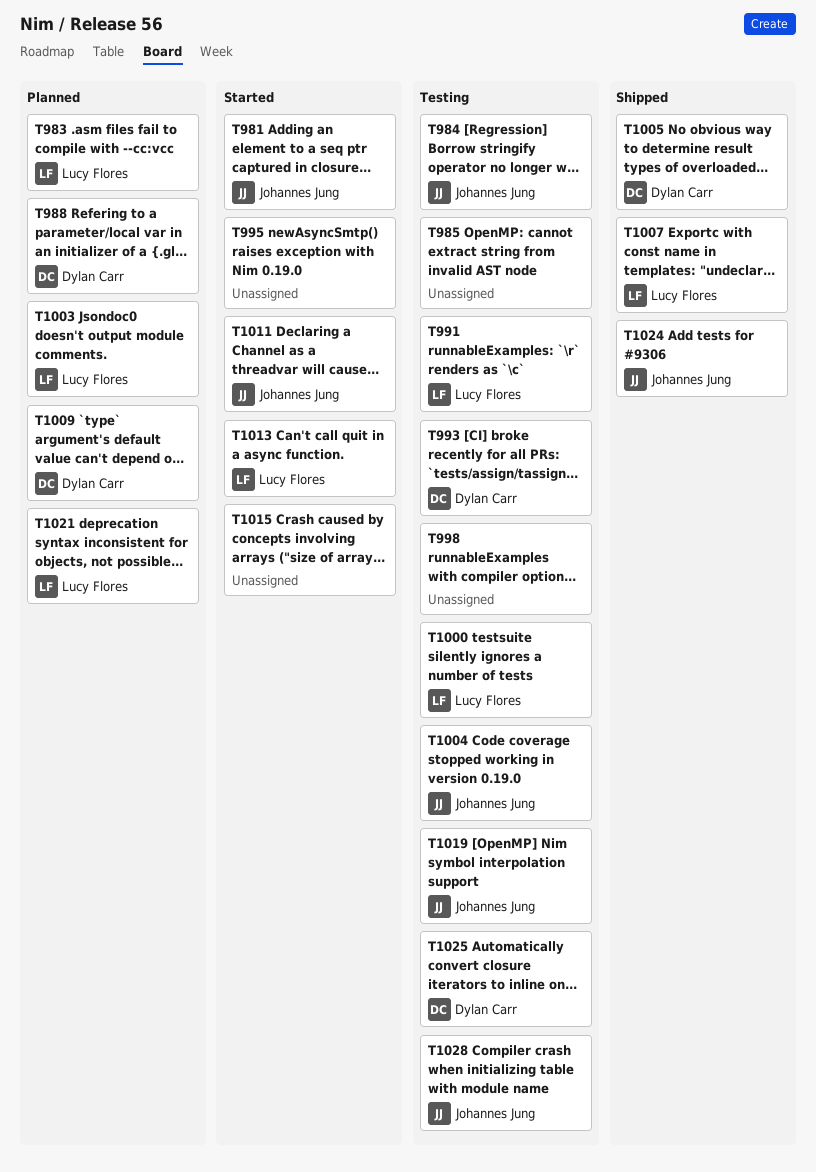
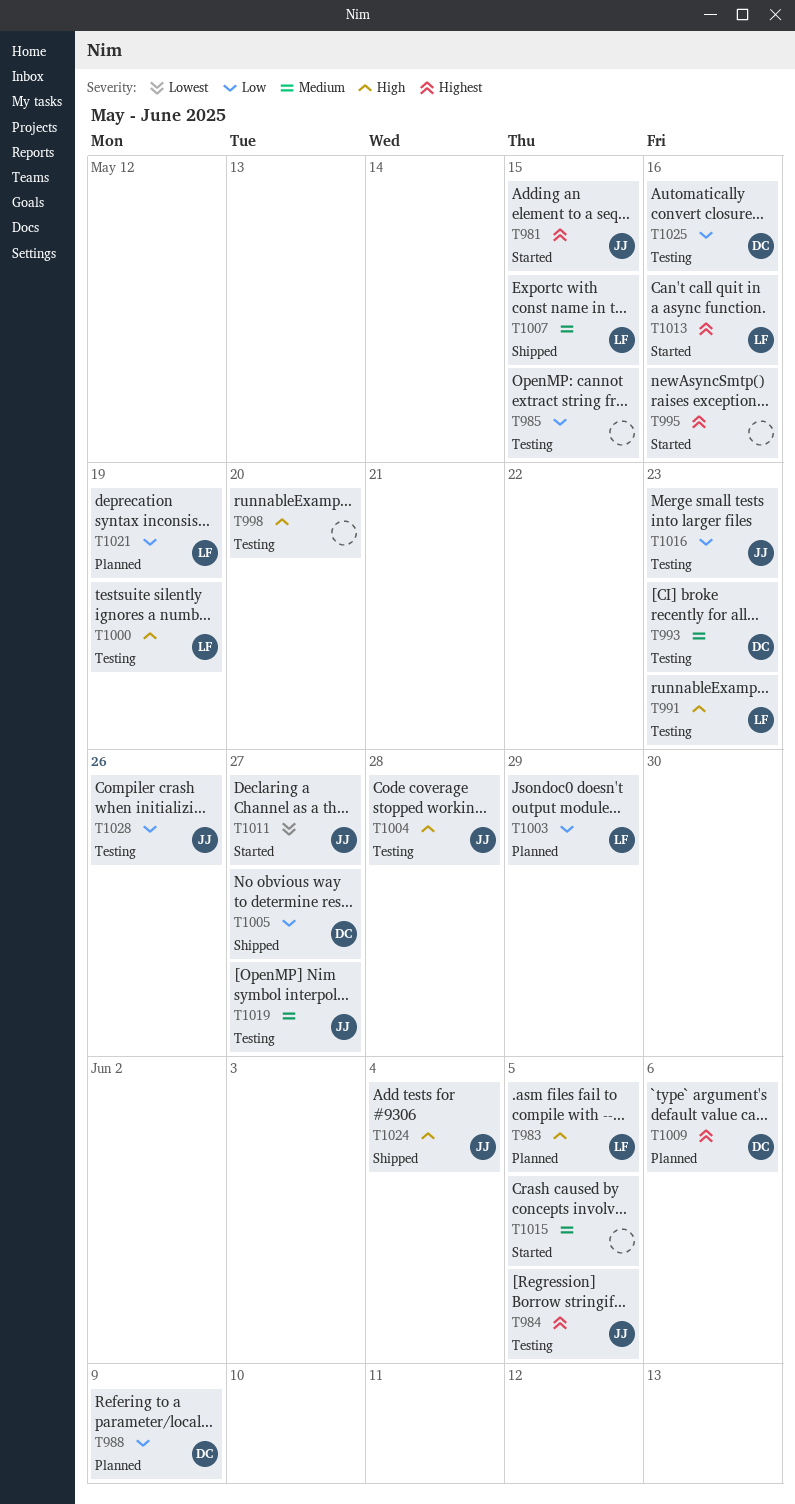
T1016: none -> present

